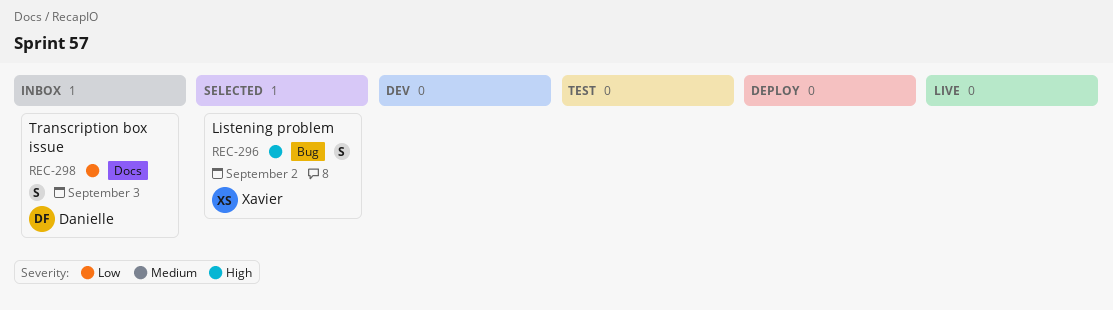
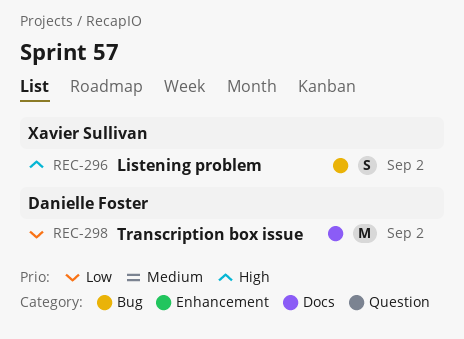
REC-298, estimate: S -> M
REC-298, due: Sep 3 -> Sep 2

